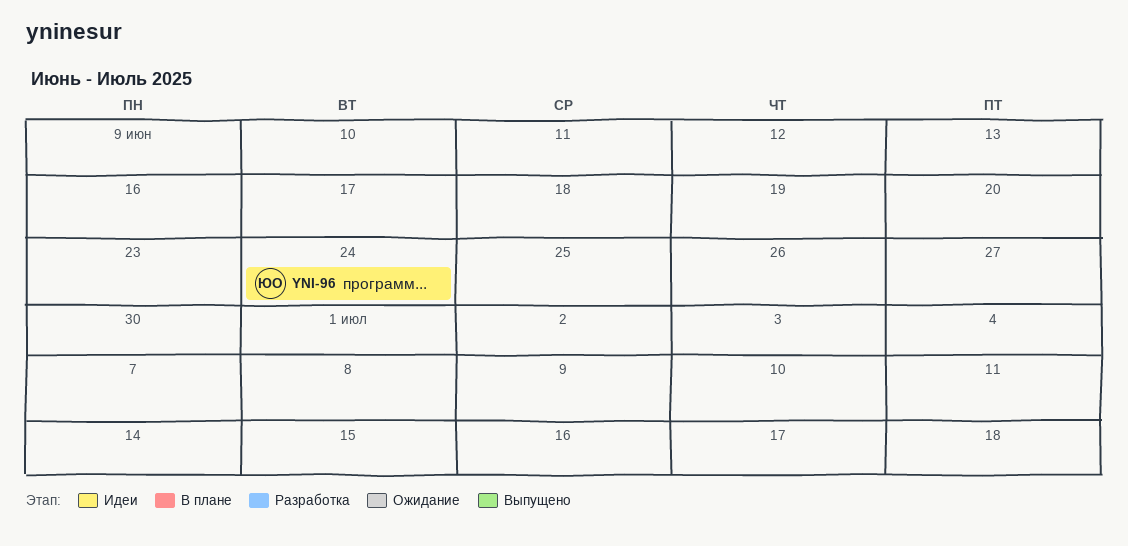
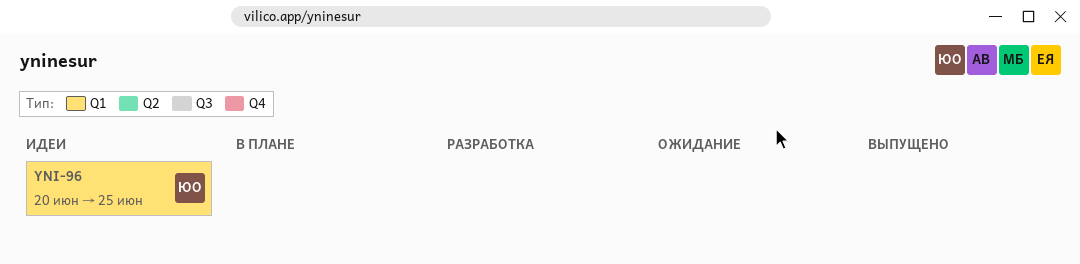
YNI-96, start: Jun 24 -> Jun 20
YNI-96, due: Jun 24 -> Jun 25

